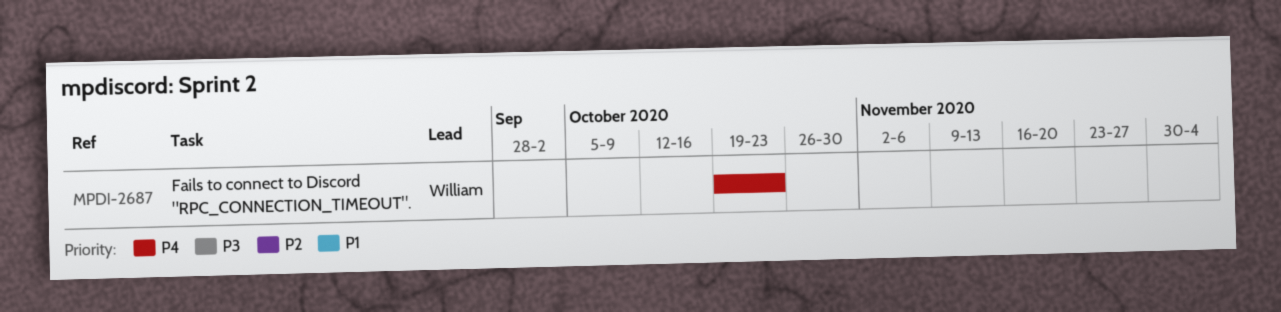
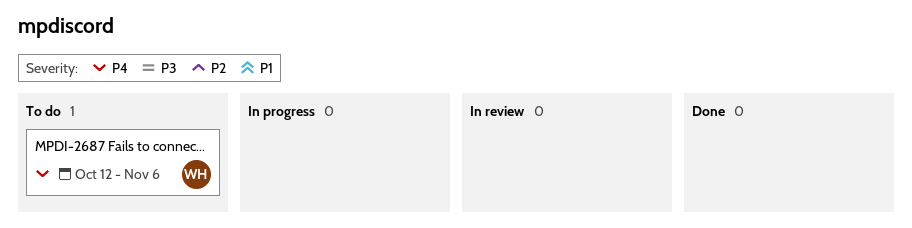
MPDI-2687, start: Oct 19 -> Oct 12
MPDI-2687, due: Oct 23 -> Nov 6

